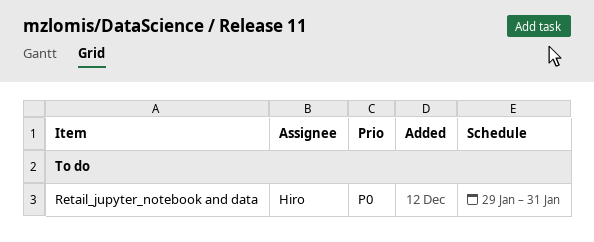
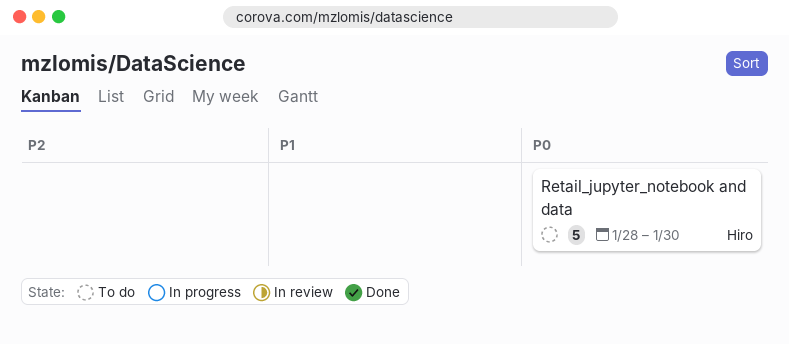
Retail_jupyter_notebook and data, start: Jan 29 -> Jan 28
Retail_jupyter_notebook and data, due: Jan 31 -> Jan 30

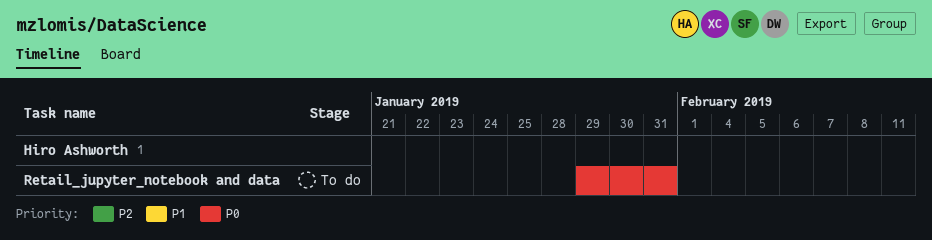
Retail_jupyter_notebook and data, start: Jan 28 -> Jan 29
Retail_jupyter_notebook and data, due: Jan 30 -> Jan 31

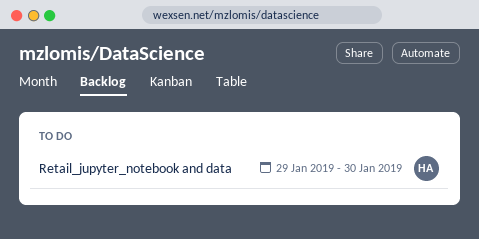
Retail_jupyter_notebook and data, due: Jan 31 -> Jan 30

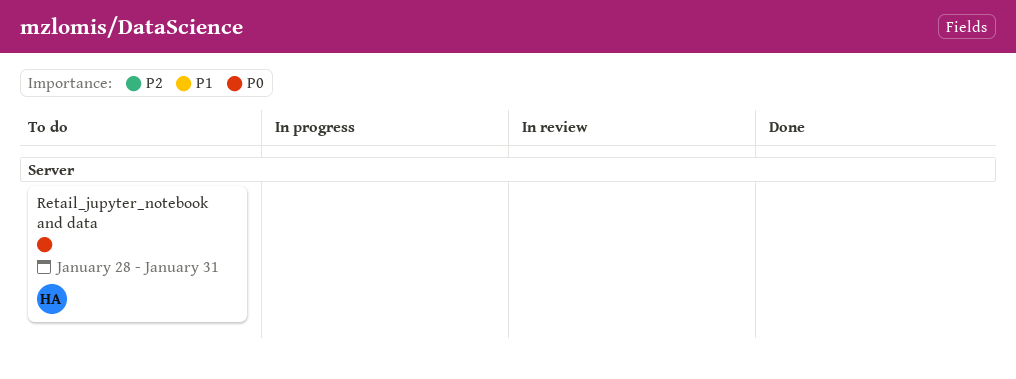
Retail_jupyter_notebook and data, start: Jan 29 -> Jan 28
Retail_jupyter_notebook and data, due: Jan 30 -> Jan 31

